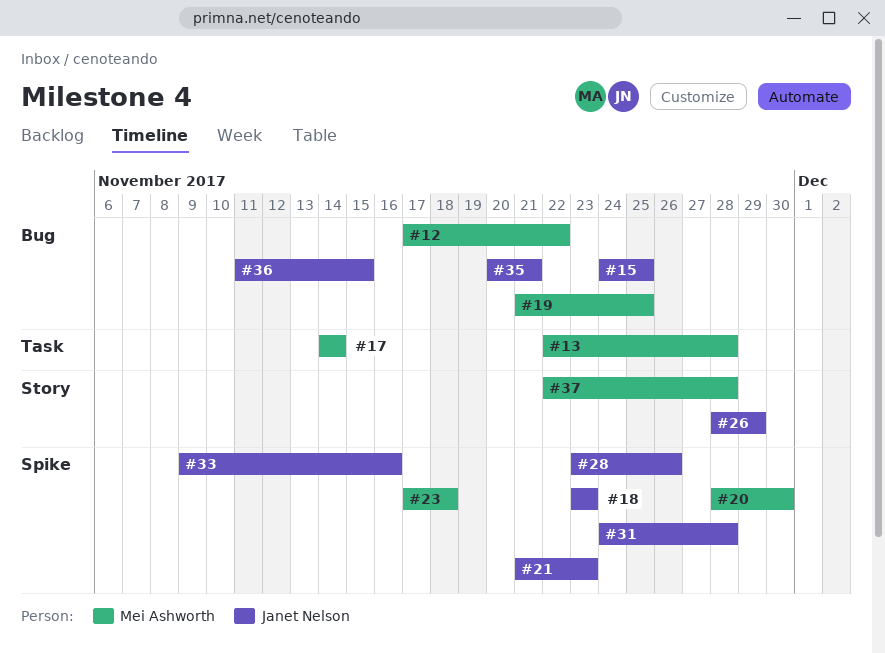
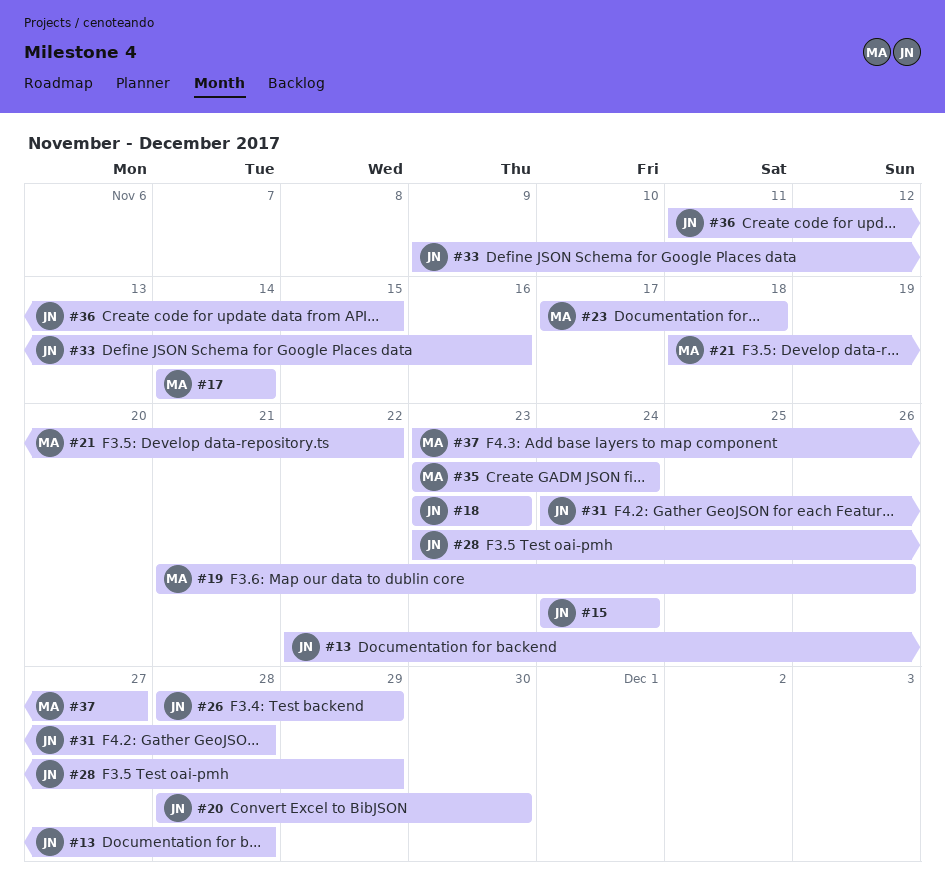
#12: present -> none
#13, owner: Mei Ashworth -> Janet Nelson
#15, due: Nov 25 -> Nov 24
#19, due: Nov 25 -> Nov 26
#20, owner: Mei Ashworth -> Janet Nelson
#21, owner: Janet Nelson -> Mei Ashworth
#21, start: Nov 21 -> Nov 18
#21, due: Nov 23 -> Nov 22
#28, due: Nov 26 -> Nov 29
#35, owner: Janet Nelson -> Mei Ashworth
#35, start: Nov 20 -> Nov 23
#35, due: Nov 21 -> Nov 24
#37, start: Nov 22 -> Nov 23
#37, due: Nov 28 -> Nov 27

